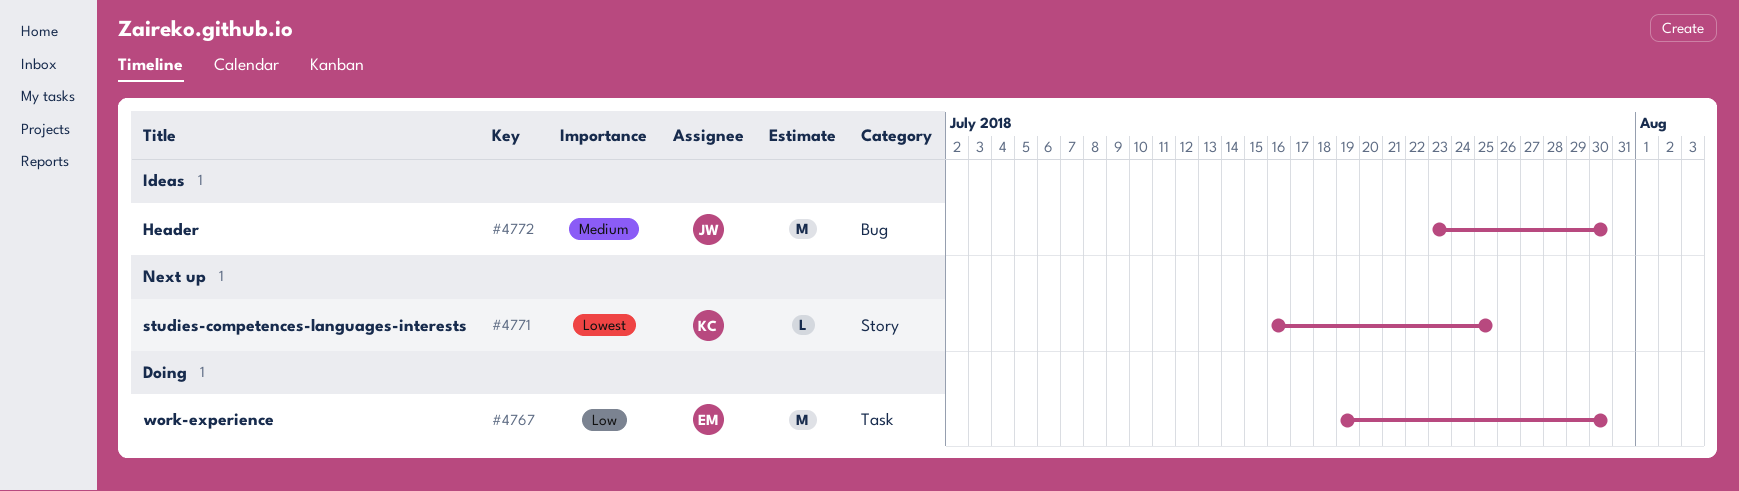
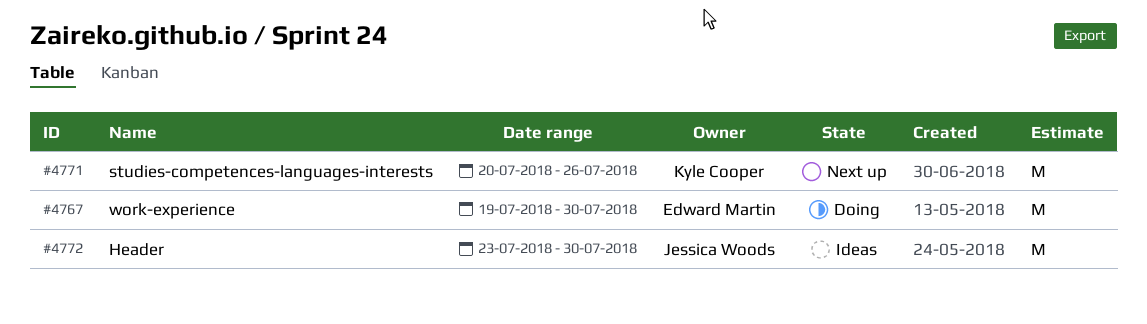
#4771, estimate: L -> M
#4771, start: Jul 16 -> Jul 20
#4771, due: Jul 25 -> Jul 26

